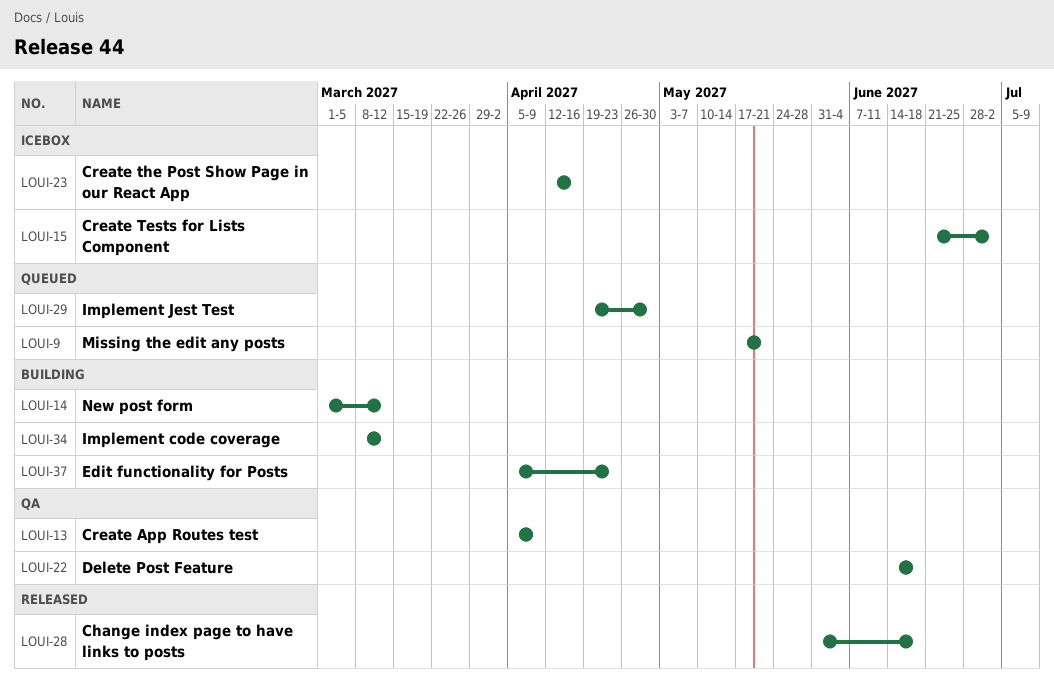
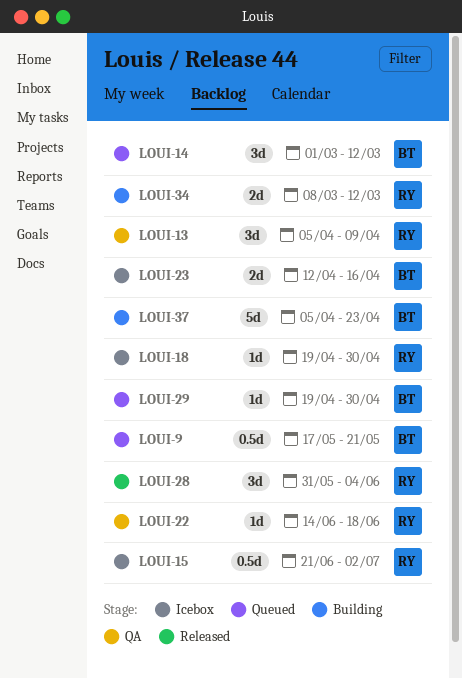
LOUI-14, status: Building -> Queued
LOUI-18: none -> present
LOUI-28, due: Jun 18 -> Jun 4

